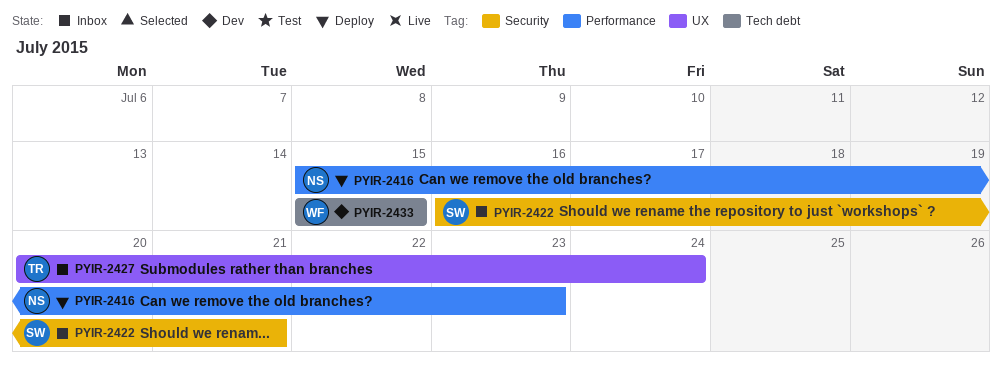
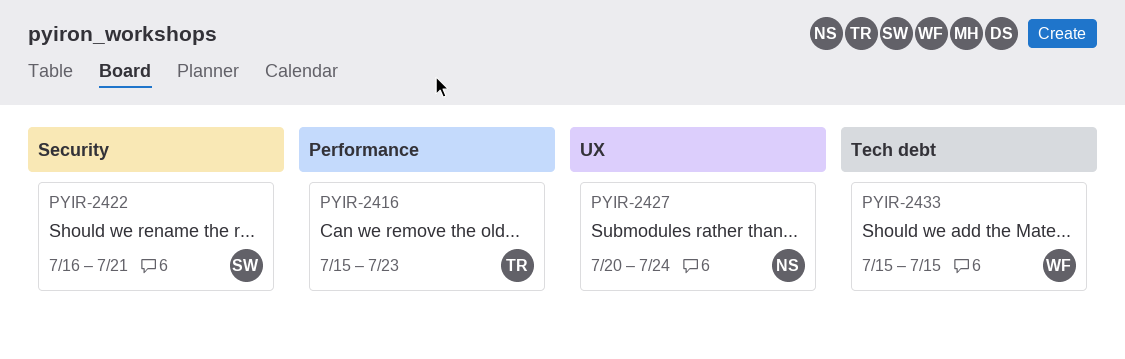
PYIR-2416, owner: NS -> TR
PYIR-2427, owner: TR -> NS

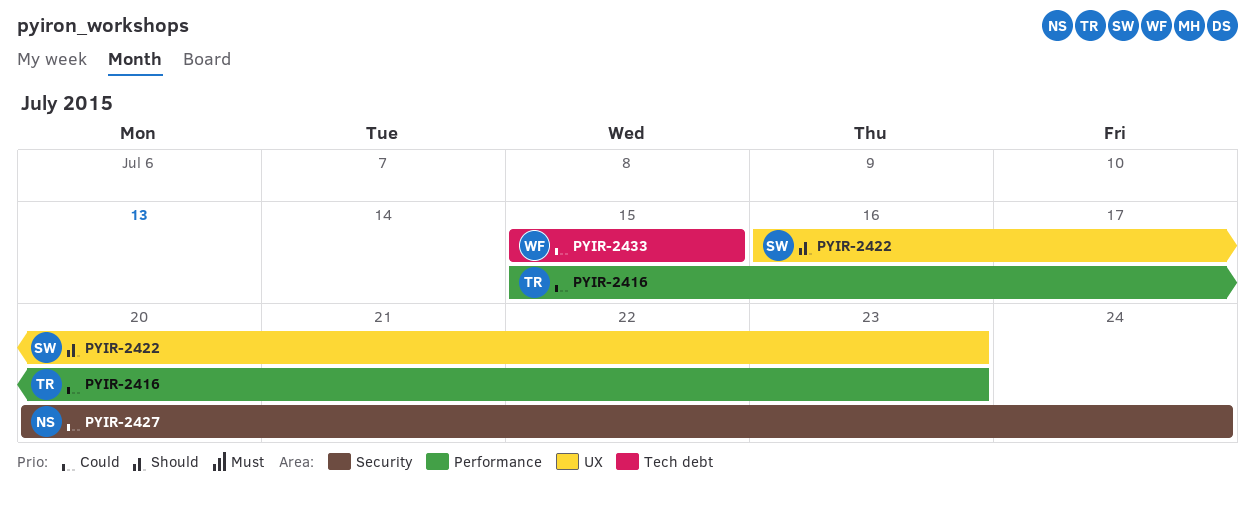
PYIR-2422, label: Security -> UX
PYIR-2422, due: Jul 21 -> Jul 23
PYIR-2427, label: UX -> Security

